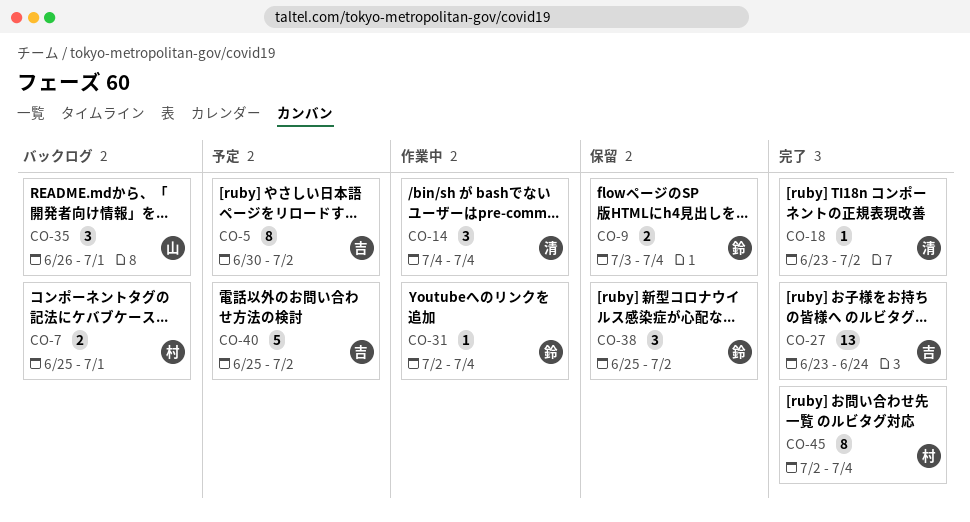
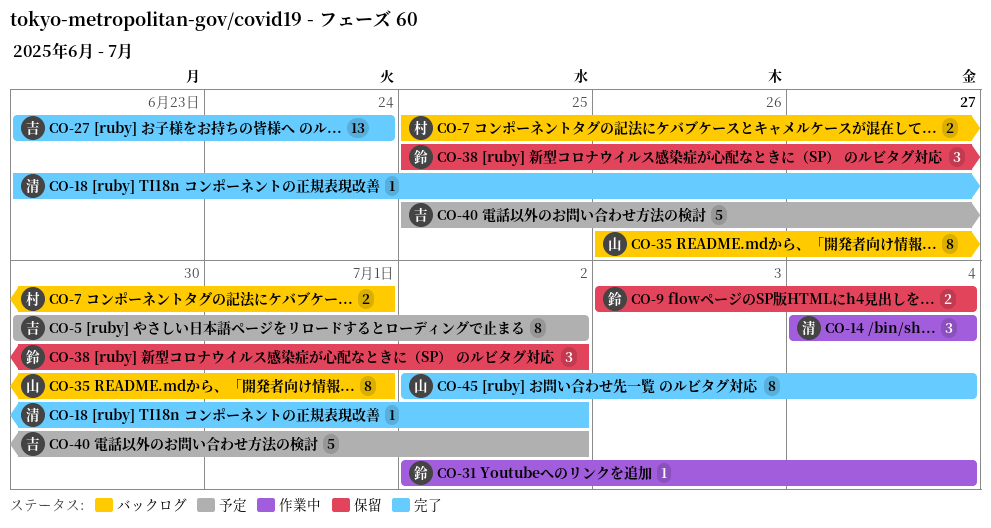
CO-35, estimate: 3 -> 8
CO-45, owner: 村 -> 山

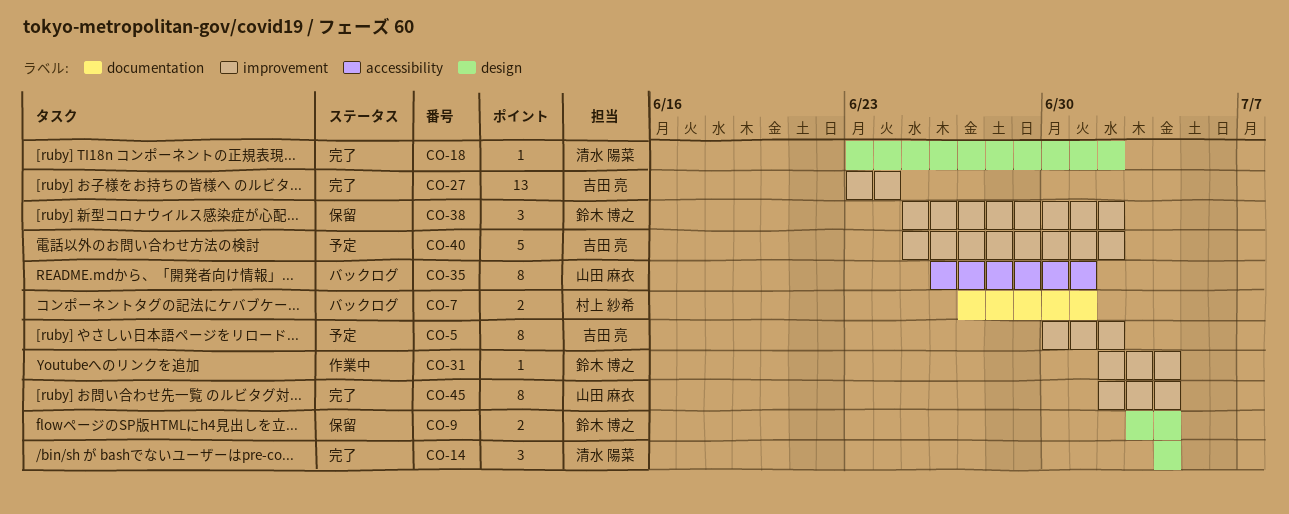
CO-7, start: Jun 25 -> Jun 27
CO-14, status: 作業中 -> 完了

